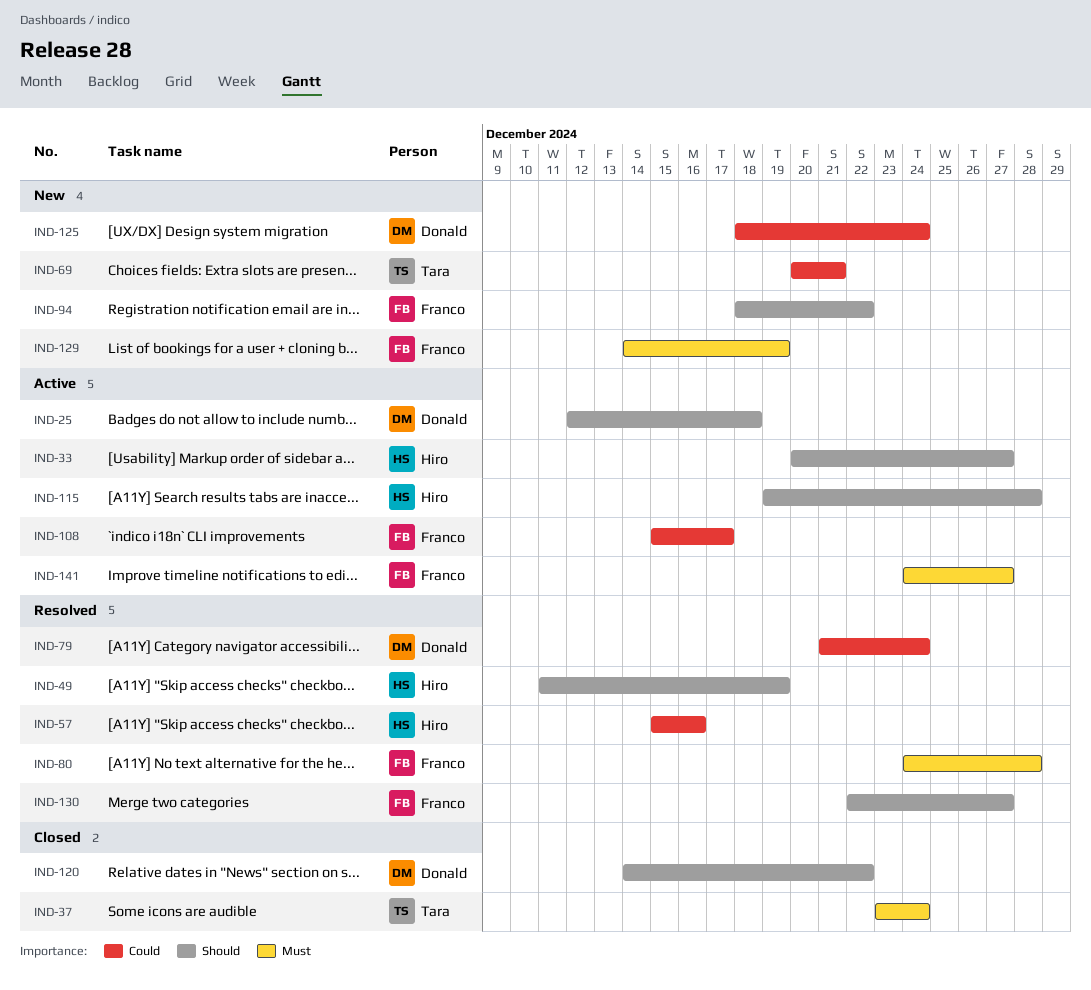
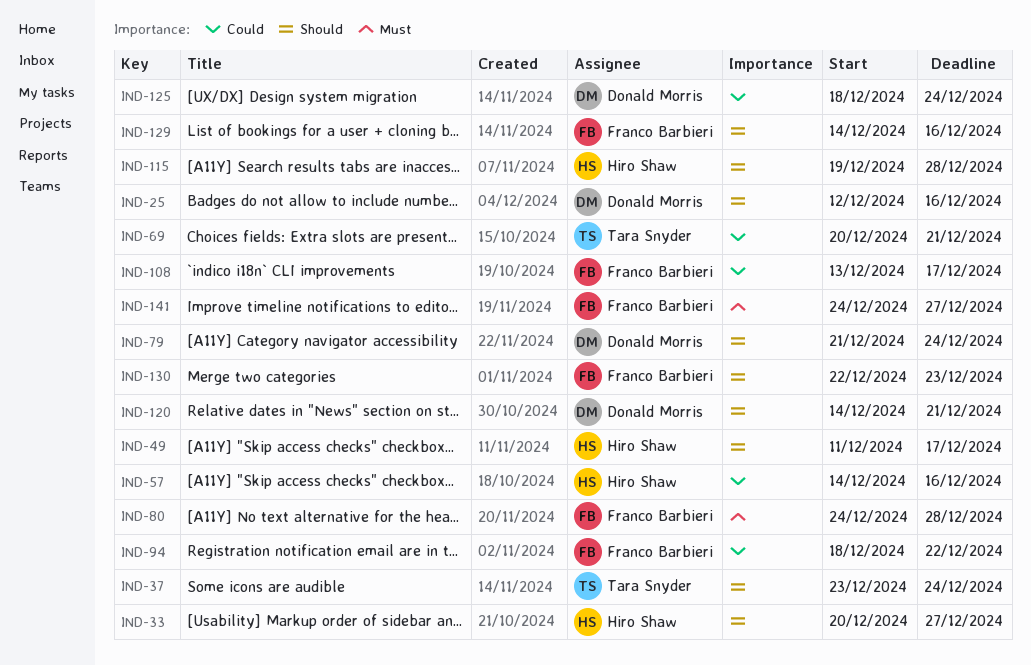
IND-25, due: Dec 18 -> Dec 16
IND-37, priority: Must -> Should
IND-49, due: Dec 19 -> Dec 17
IND-57, start: Dec 15 -> Dec 14
IND-79, priority: Could -> Should
IND-94, priority: Should -> Could
IND-108, start: Dec 15 -> Dec 13
IND-120, due: Dec 22 -> Dec 21
IND-129, priority: Must -> Should
IND-129, due: Dec 19 -> Dec 16
IND-130, due: Dec 27 -> Dec 23

